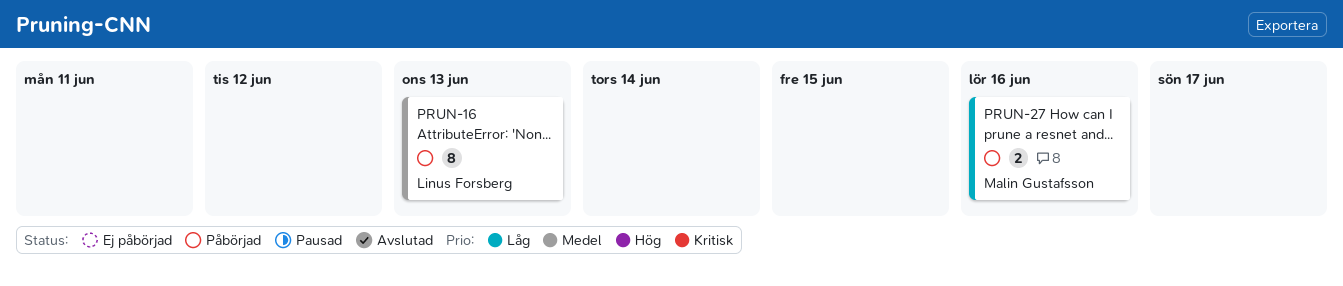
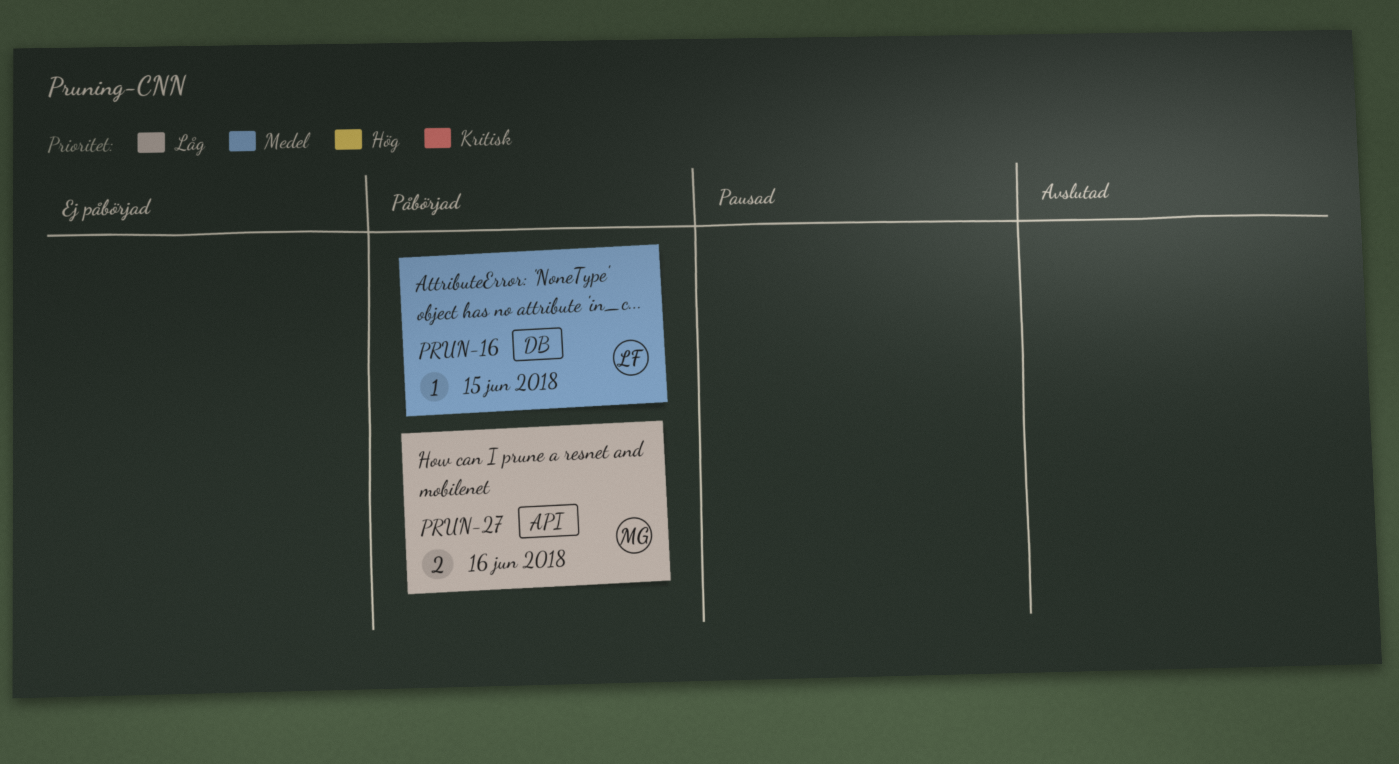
PRUN-16, estimate: 8 -> 1
PRUN-16, due: Jun 13 -> Jun 15

